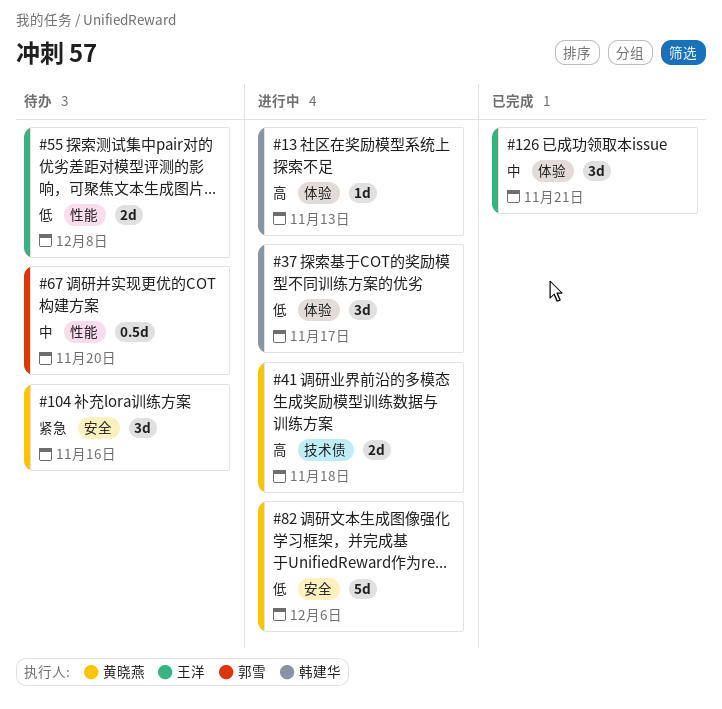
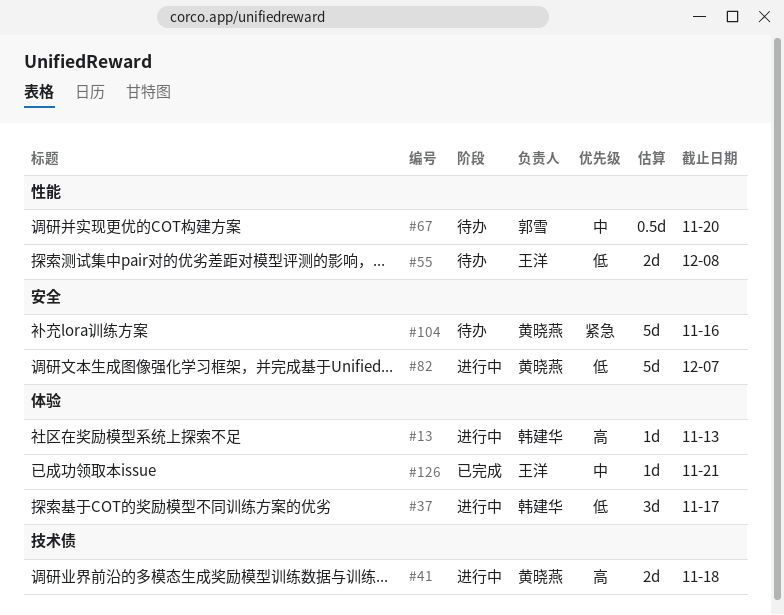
#82, due: Dec 6 -> Dec 7
#104, estimate: 3d -> 5d
#126, estimate: 3d -> 1d

